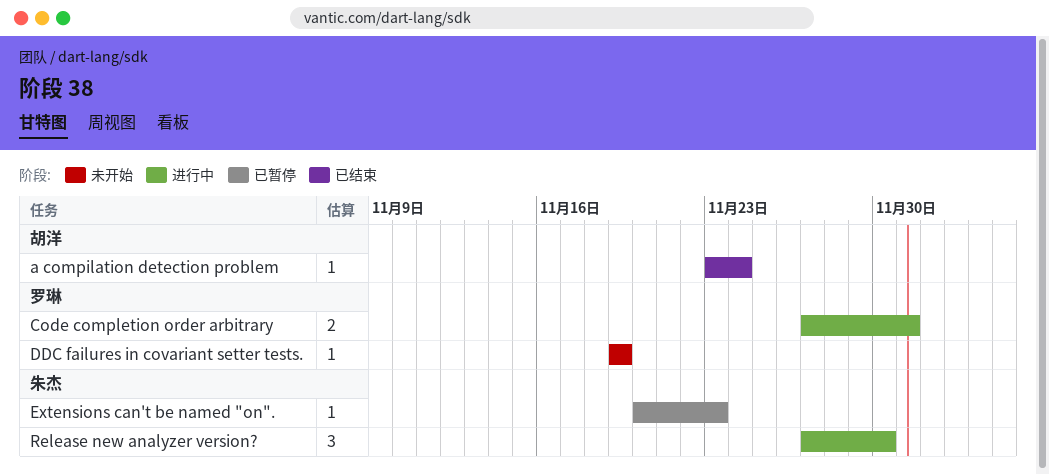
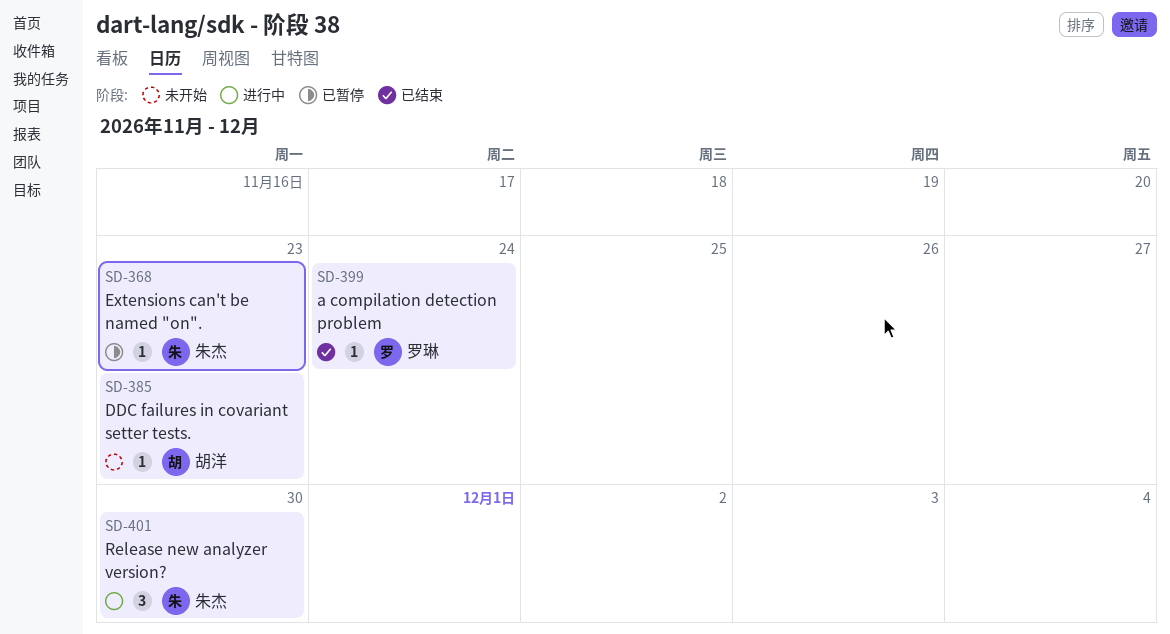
a compilation detection problem, owner: 胡洋 -> 罗琳
Code completion order arbitrary: present -> none
DDC failures in covariant setter tests., owner: 罗琳 -> 胡洋
DDC failures in covariant setter tests., due: Nov 19 -> Nov 23

